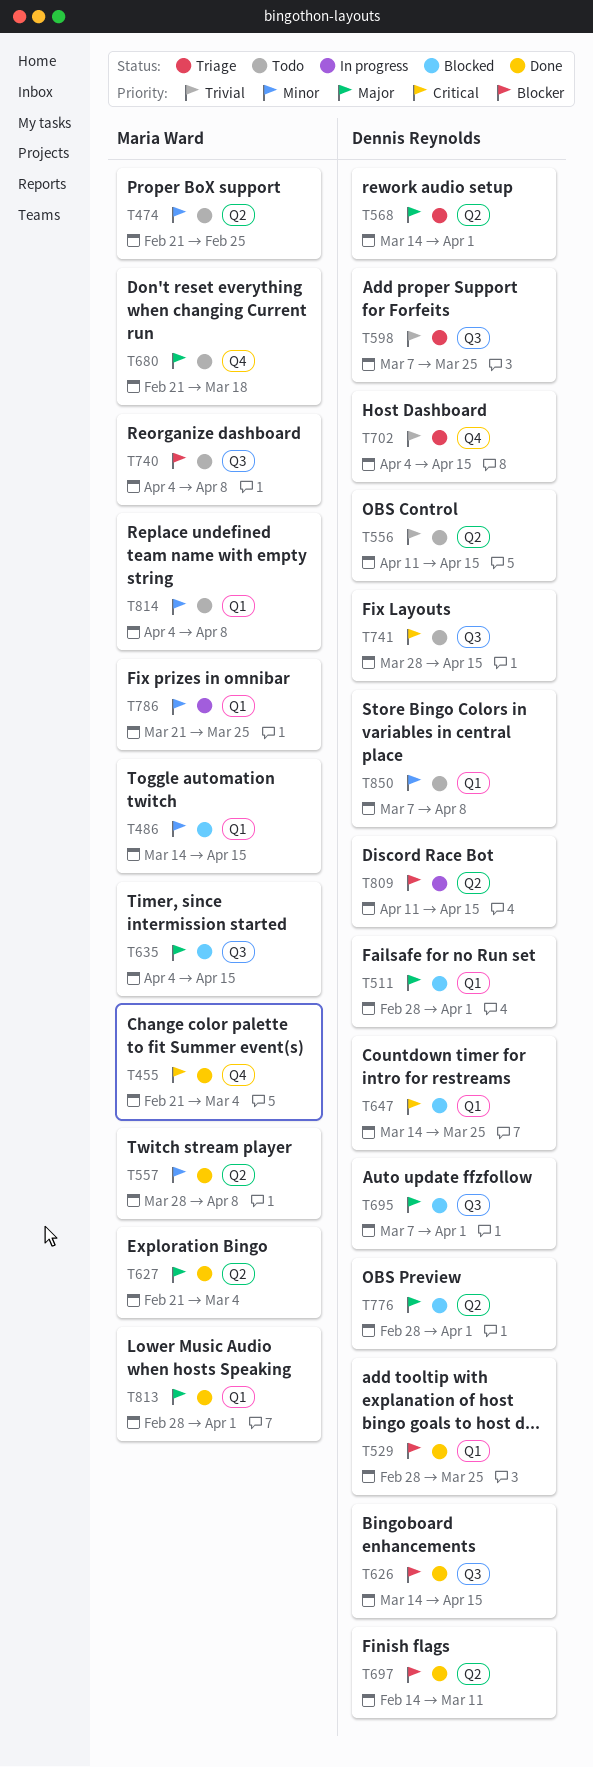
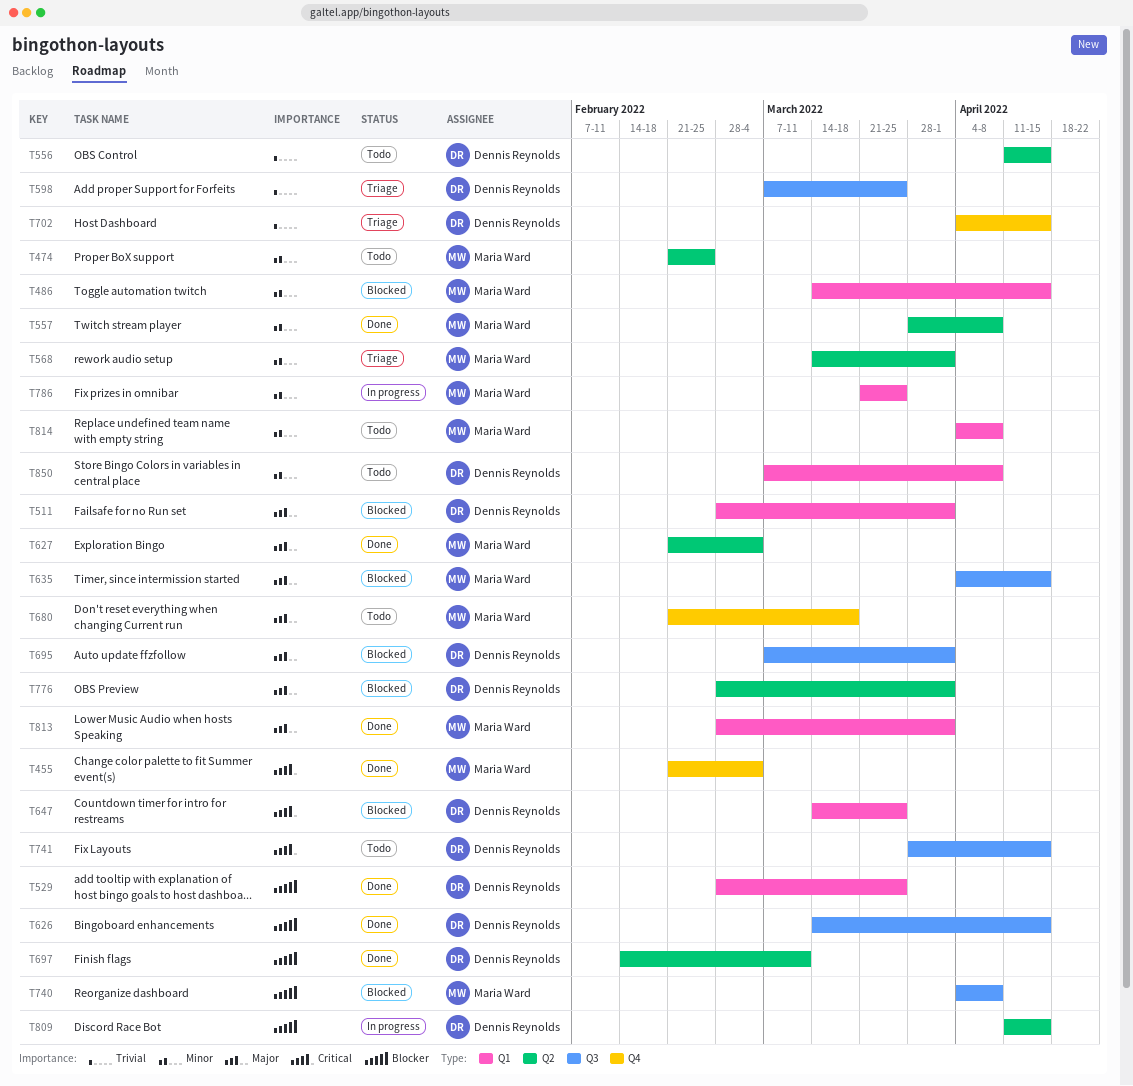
T568, owner: Dennis Reynolds -> Maria Ward
T568, priority: Major -> Minor
T740, status: Todo -> Blocked

